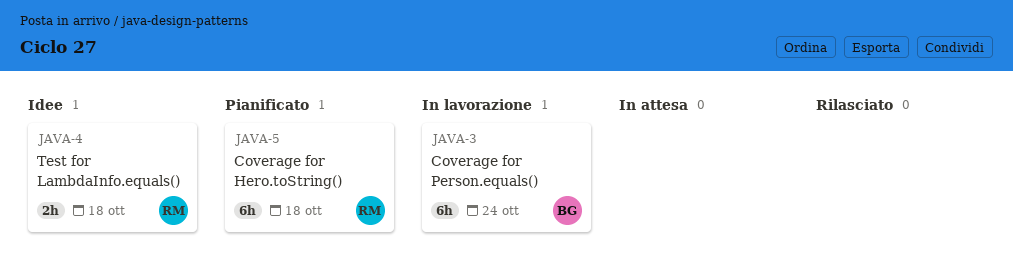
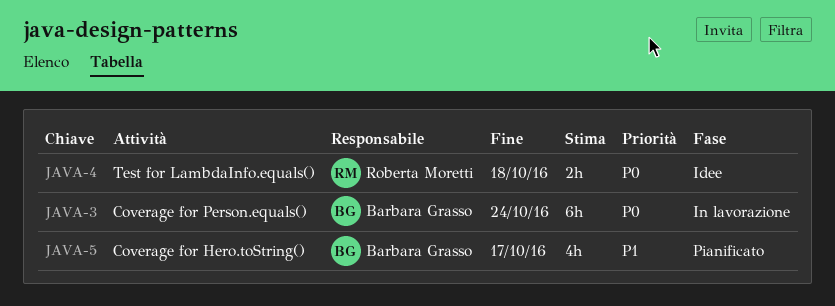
JAVA-5, owner: Roberta Moretti -> Barbara Grasso
JAVA-5, estimate: 6h -> 4h
JAVA-5, due: Oct 18 -> Oct 17

